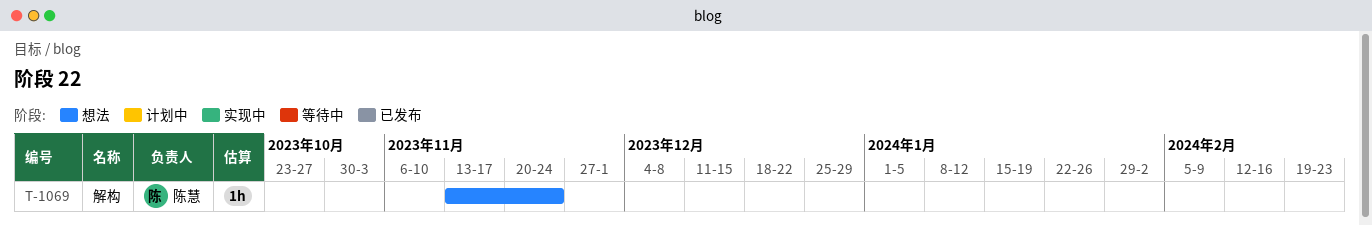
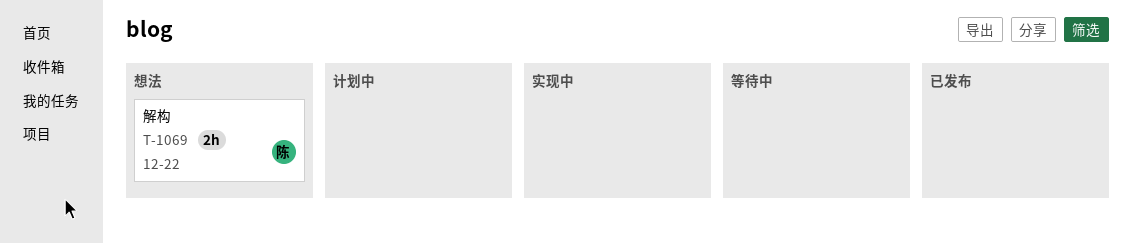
T-1069, estimate: 1h -> 2h
T-1069, due: Nov 24 -> Dec 22

